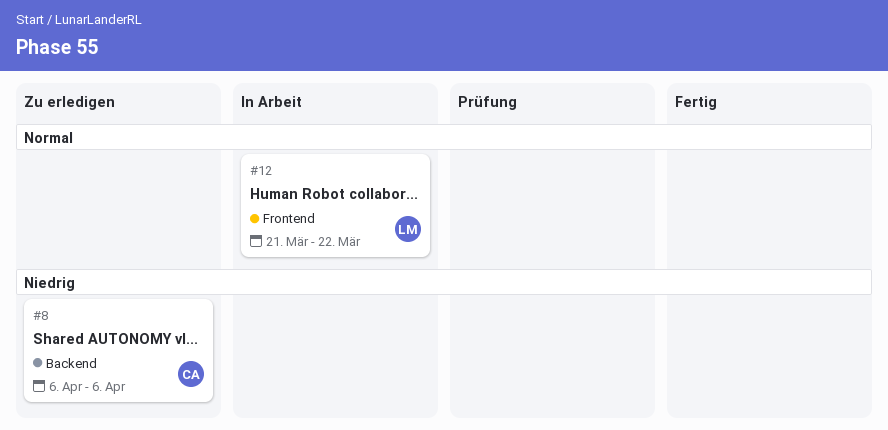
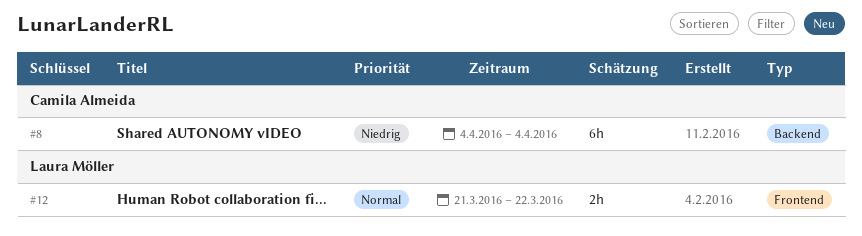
#8, start: Apr 6 -> Apr 4
#8, due: Apr 6 -> Apr 4

